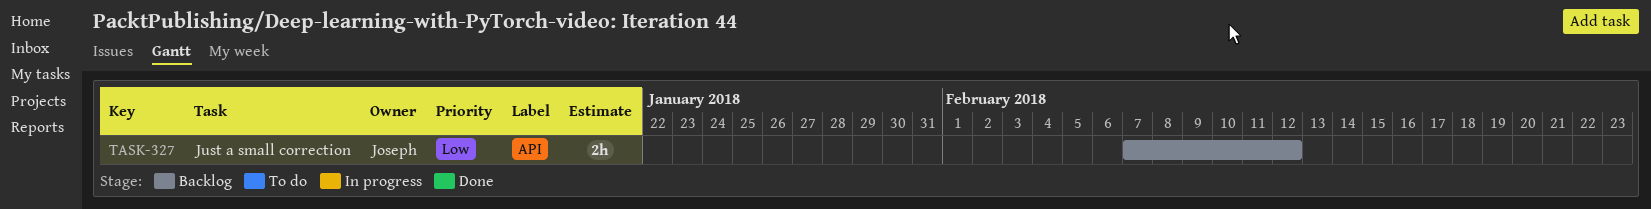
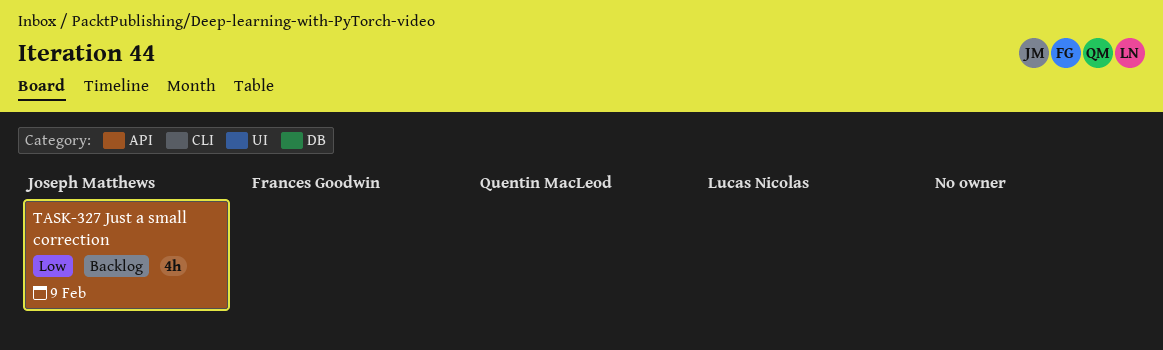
TASK-327, estimate: 2h -> 4h
TASK-327, due: Feb 12 -> Feb 9

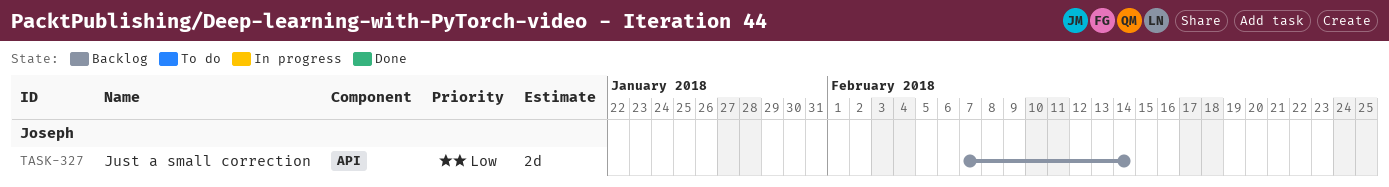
TASK-327, estimate: 4h -> 2d
TASK-327, due: Feb 9 -> Feb 14

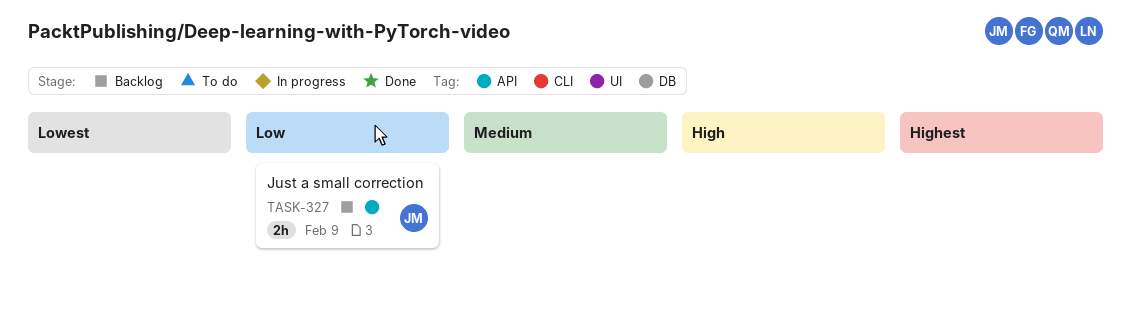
TASK-327, estimate: 2d -> 2h
TASK-327, due: Feb 14 -> Feb 9

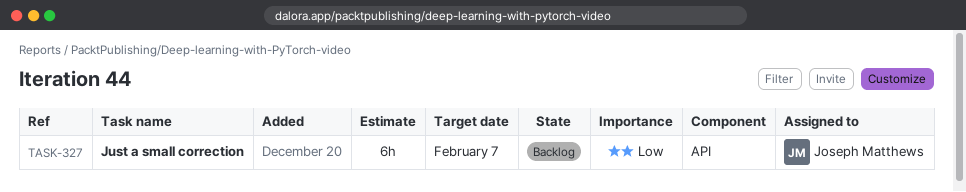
TASK-327, estimate: 2h -> 6h
TASK-327, due: Feb 9 -> Feb 7

